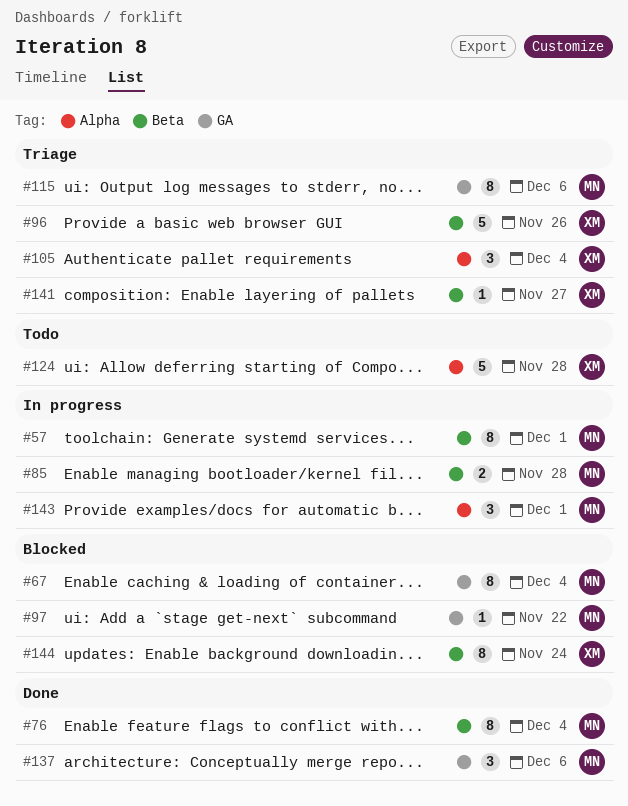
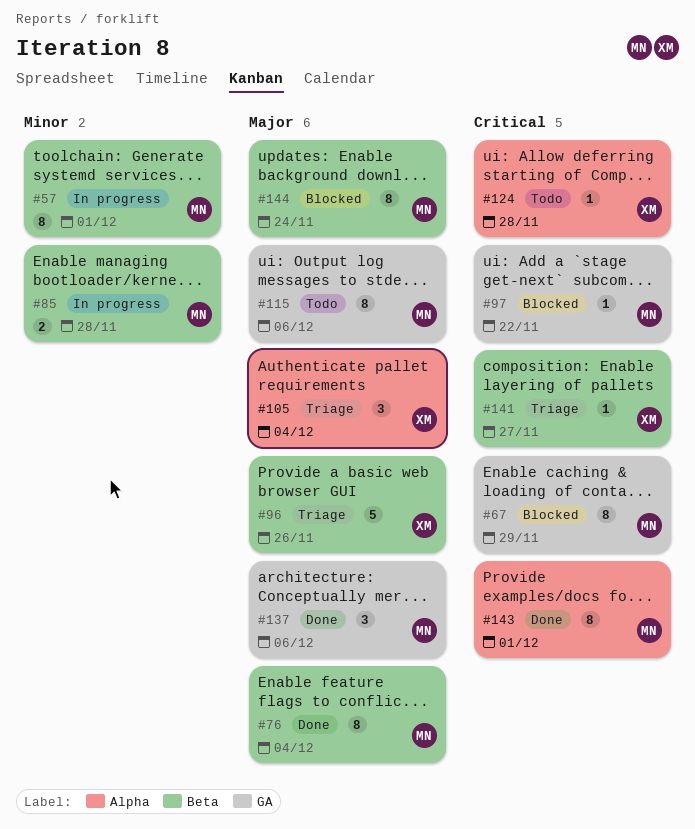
#67, due: Dec 4 -> Nov 29
#115, status: Triage -> Todo
#124, estimate: 5 -> 1
#143, status: In progress -> Done
#143, estimate: 3 -> 8
#144, owner: XM -> MN

